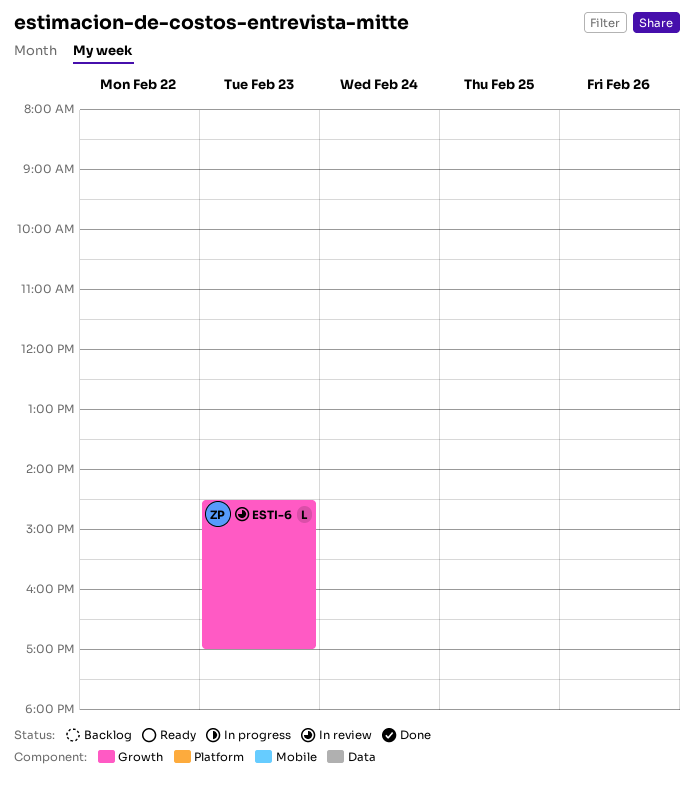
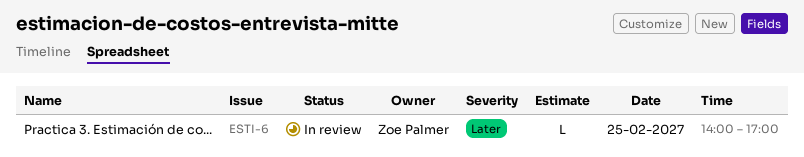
ESTI-6, day: Feb 23 -> Feb 25
ESTI-6, begins: 14:30 -> 14:00

